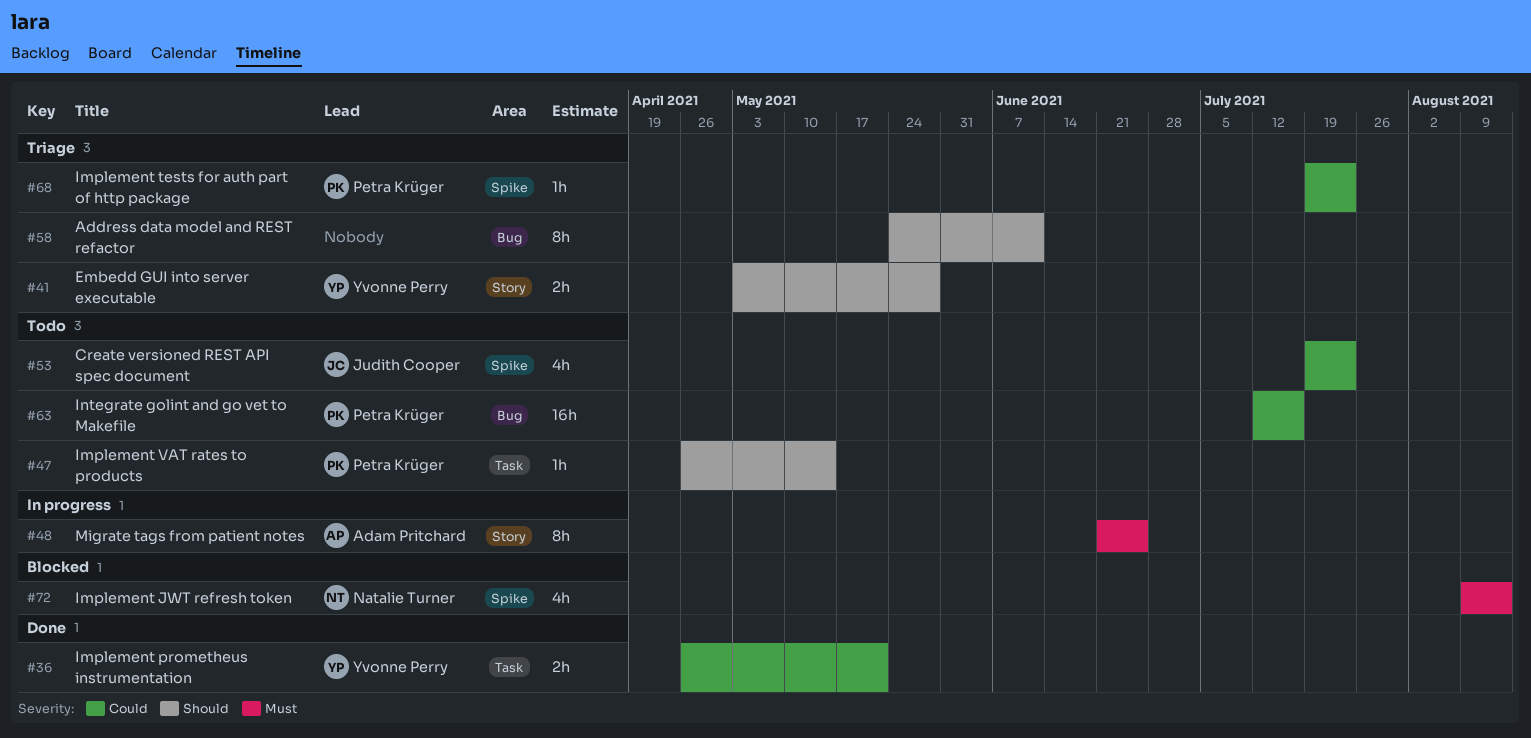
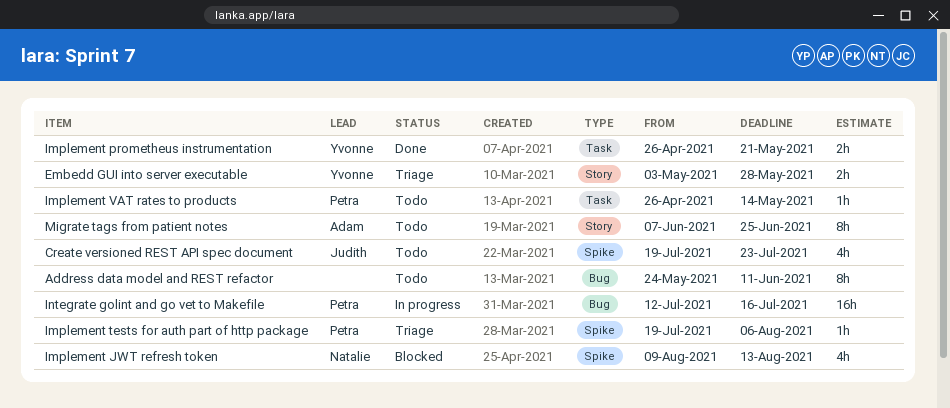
Address data model and REST refactor, status: Triage -> Todo
Implement tests for auth part of http package, due: Jul 23 -> Aug 6
Integrate golint and go vet to Makefile, status: Todo -> In progress
Migrate tags from patient notes, status: In progress -> Todo
Migrate tags from patient notes, start: Jun 21 -> Jun 7

